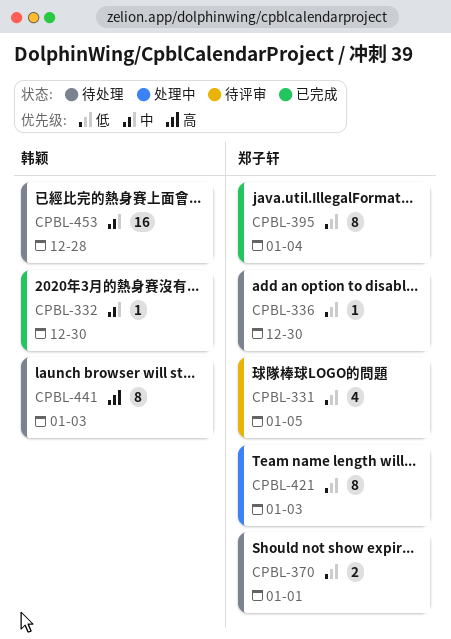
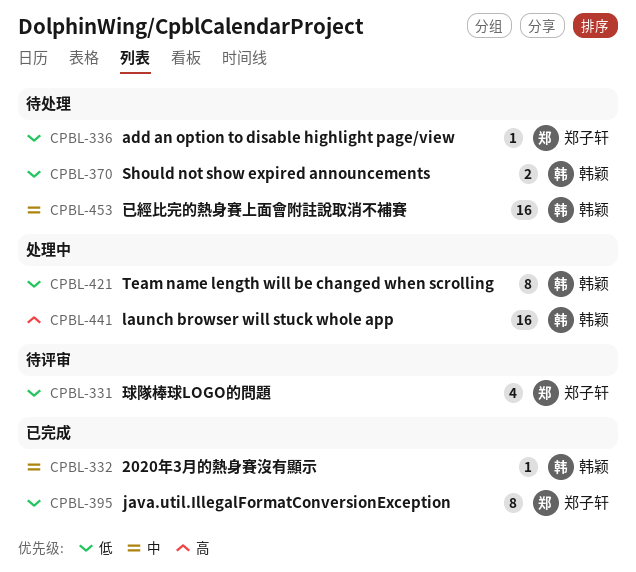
CPBL-370, owner: 郑子轩 -> 韩颖
CPBL-421, owner: 郑子轩 -> 韩颖
CPBL-441, status: 待处理 -> 处理中
CPBL-441, estimate: 8 -> 16

